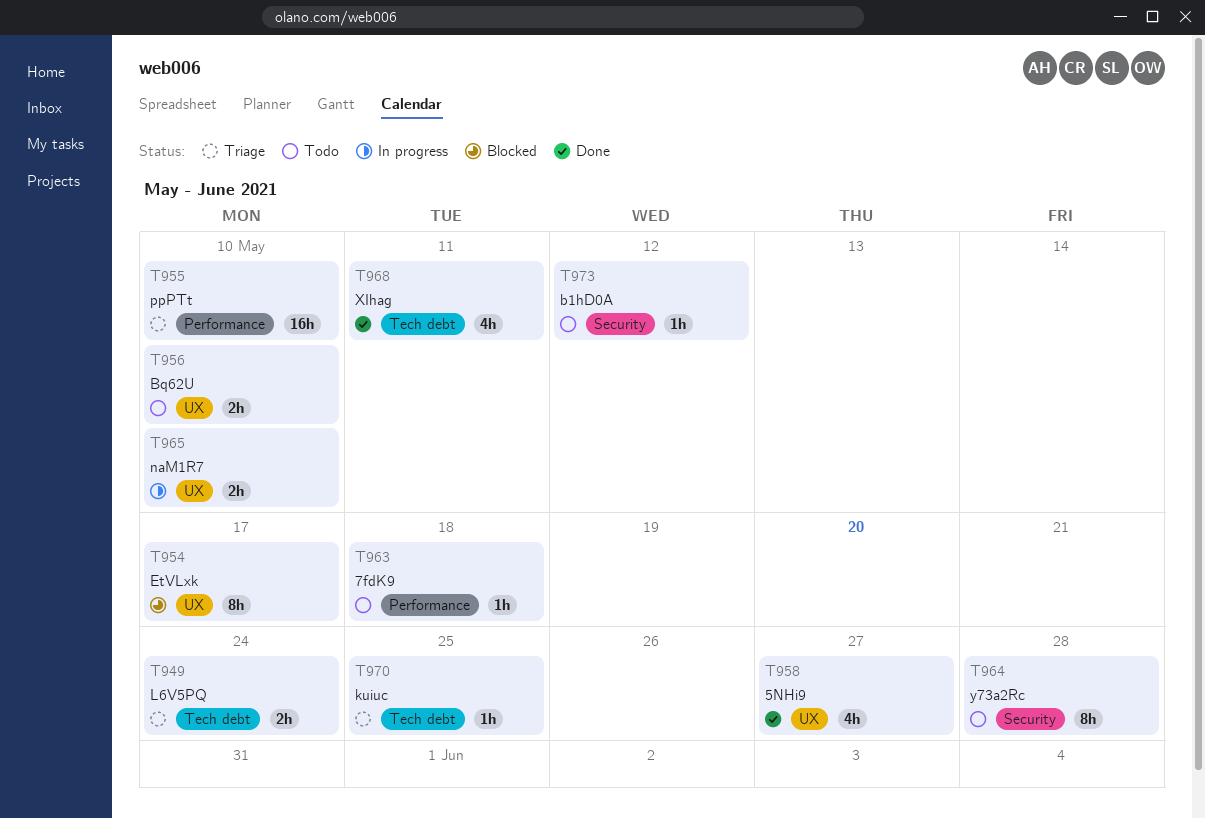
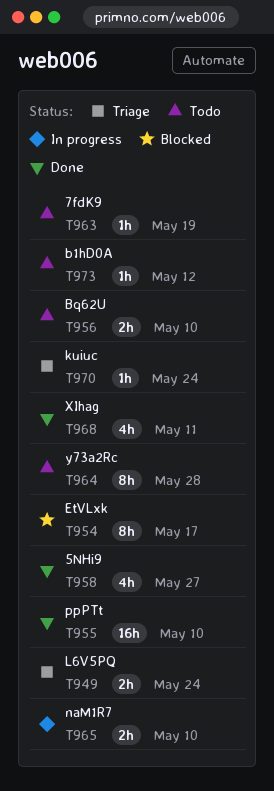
T955, status: Triage -> Done
T963, due: May 18 -> May 19
T970, due: May 25 -> May 24

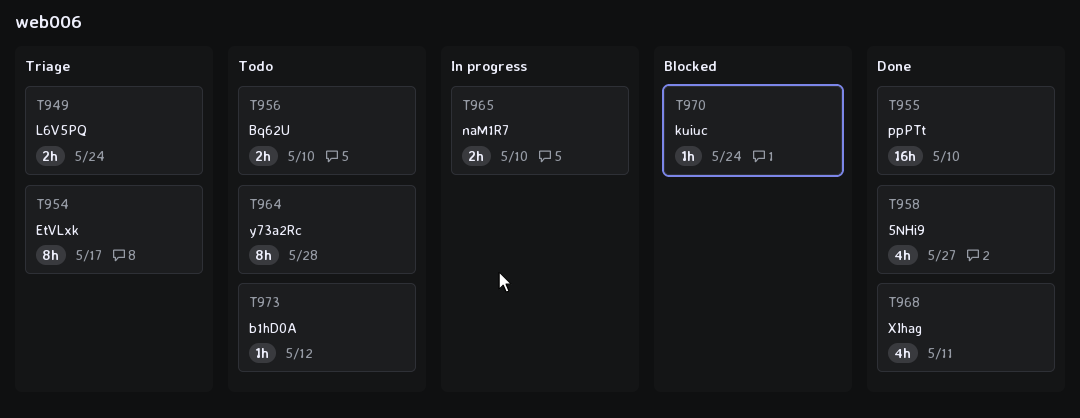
T954, status: Blocked -> Triage
T963: present -> none
T970, status: Triage -> Blocked

